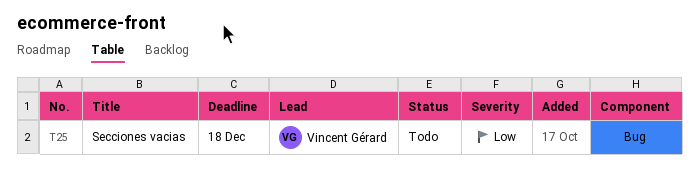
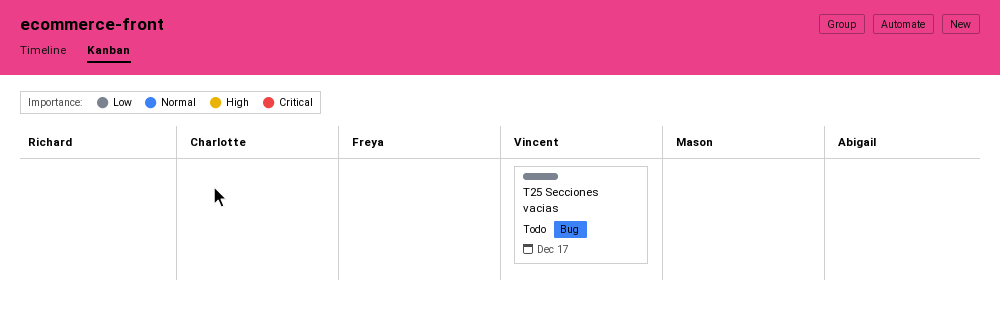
T25, due: Dec 18 -> Dec 17

